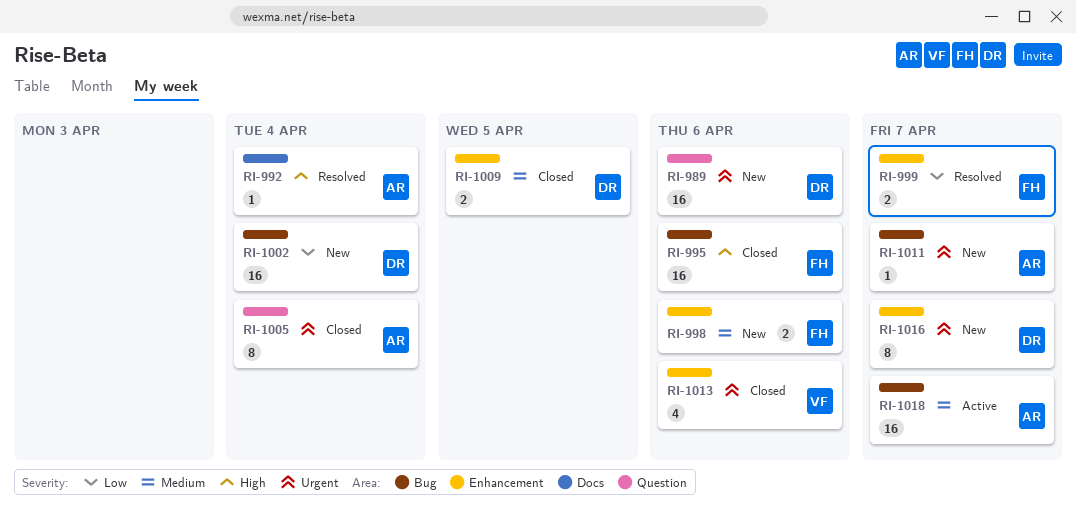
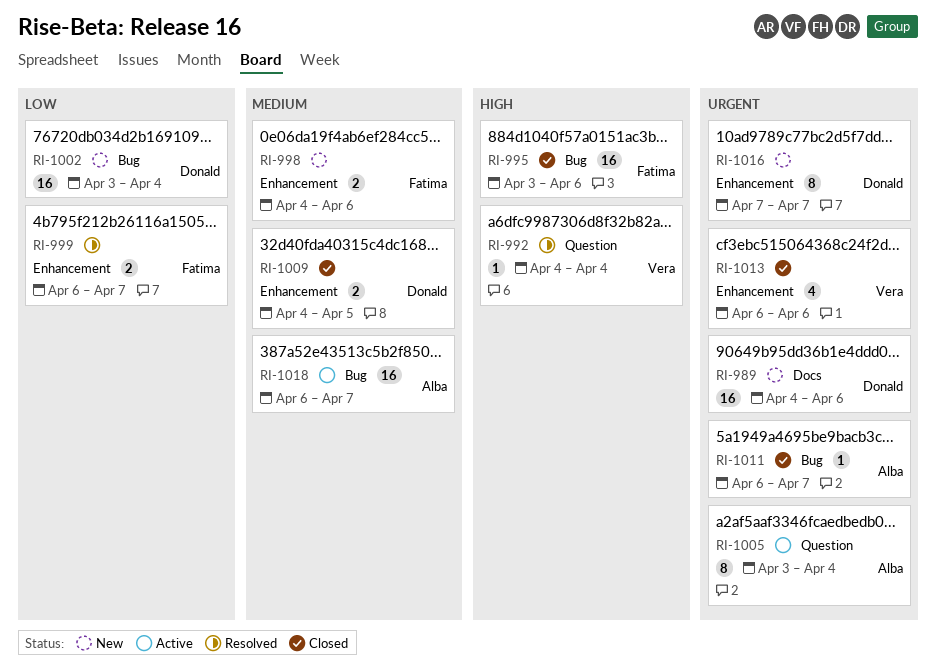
RI-989, label: Question -> Docs
RI-992, owner: Alba -> Vera
RI-992, label: Docs -> Question
RI-1005, status: Closed -> Active
RI-1011, status: New -> Closed

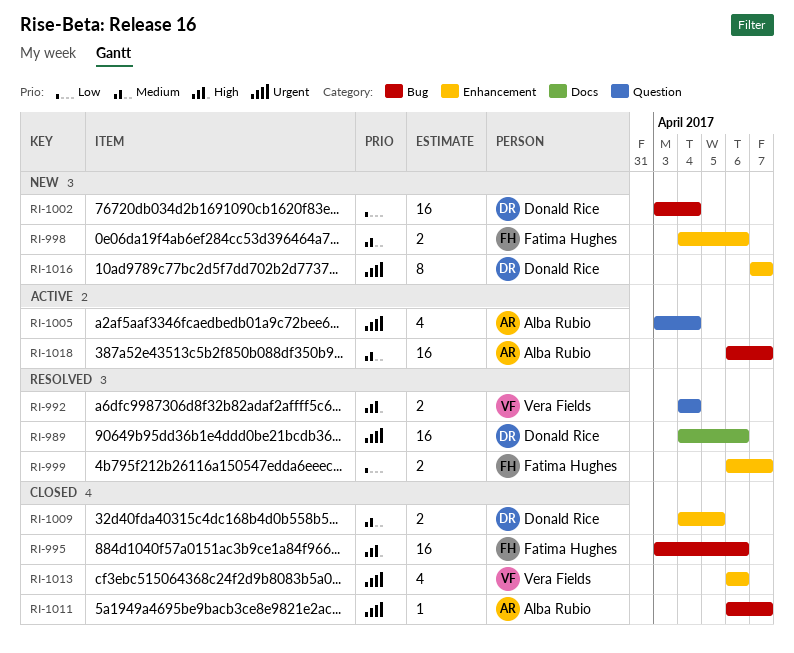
RI-989, status: New -> Resolved
RI-992, estimate: 1 -> 2
RI-1005, estimate: 8 -> 4

